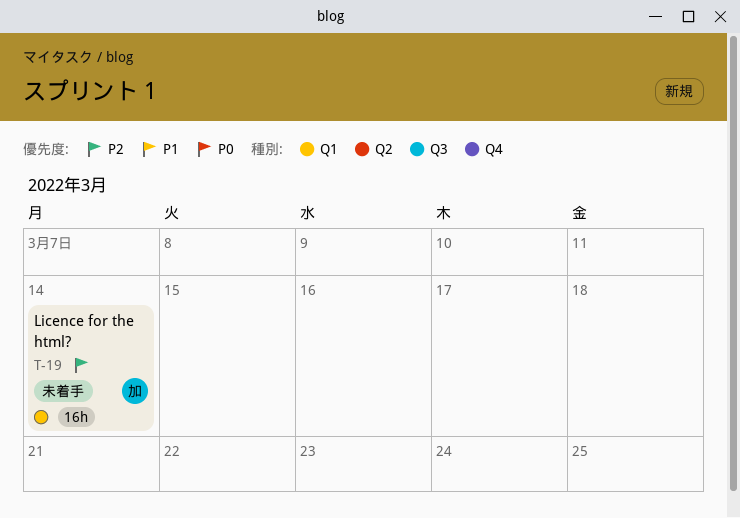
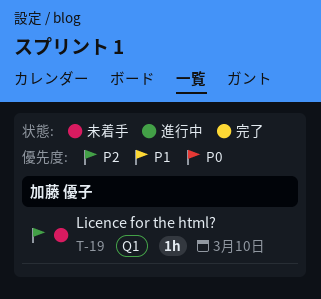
T-19, estimate: 16h -> 1h
T-19, due: Mar 14 -> Mar 10

